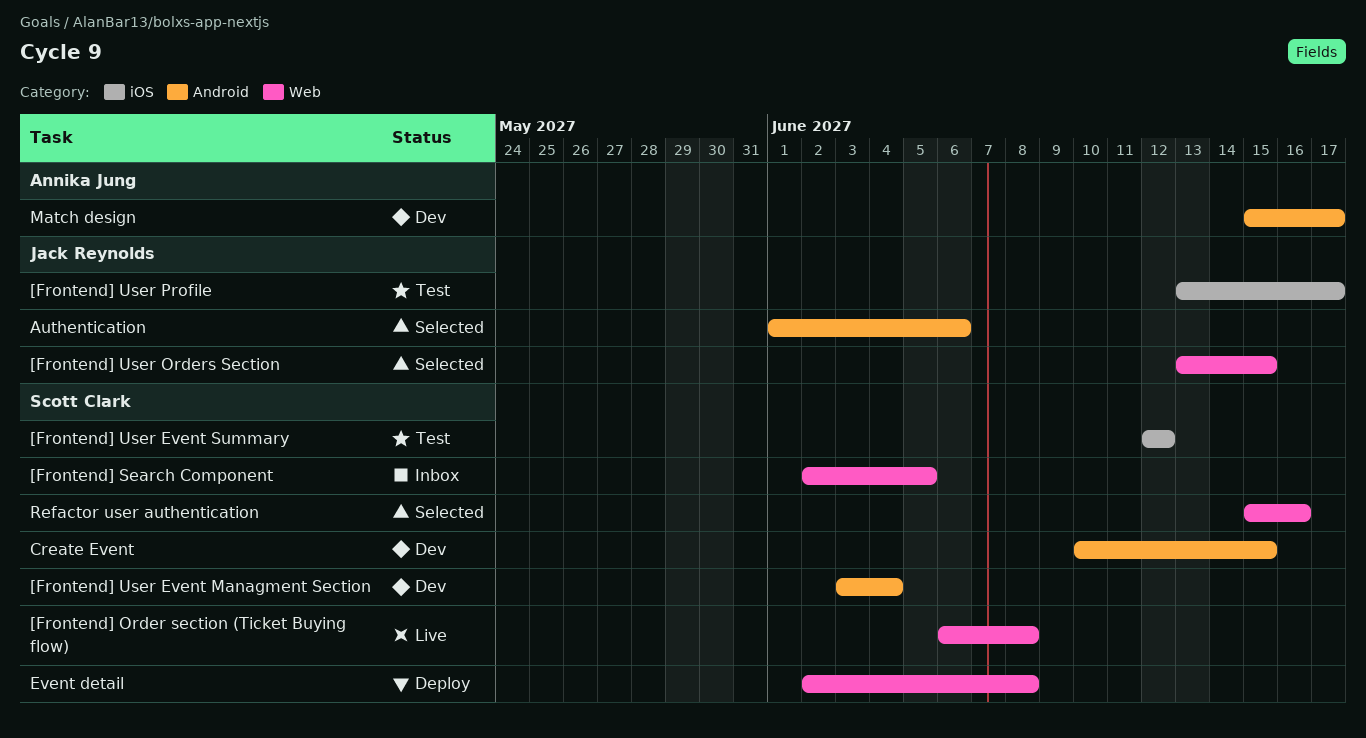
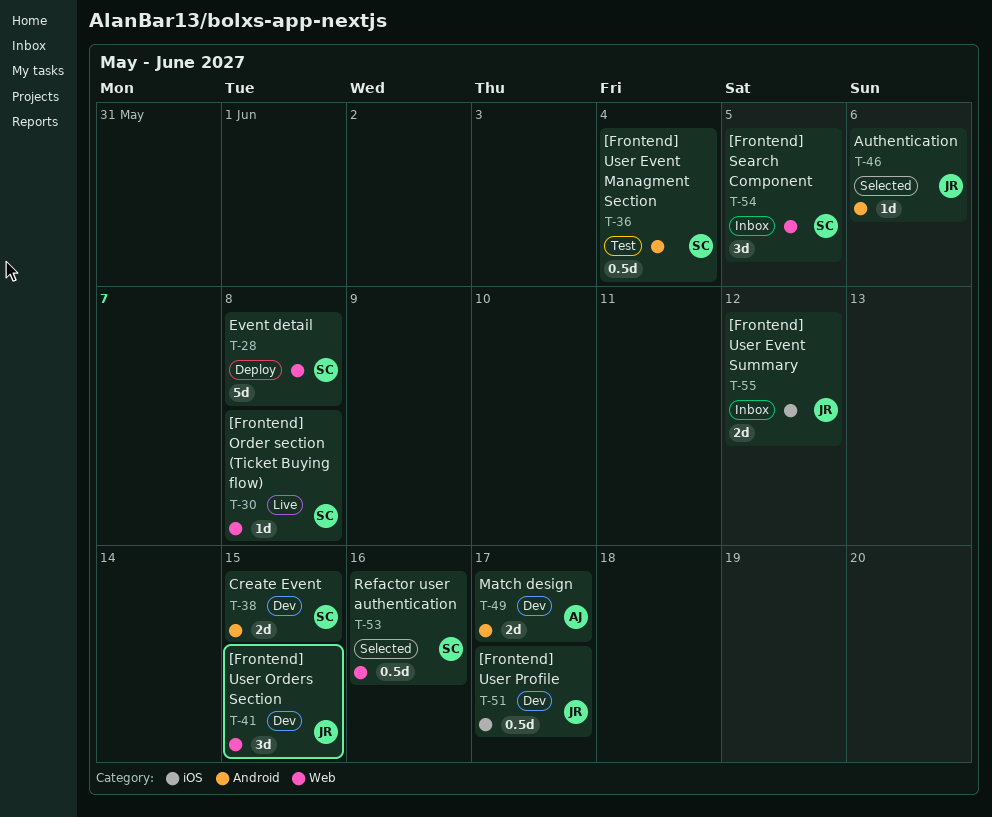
[Frontend] User Event Managment Section, status: Dev -> Test
[Frontend] User Event Summary, status: Test -> Inbox
[Frontend] User Event Summary, owner: Scott Clark -> Jack Reynolds
[Frontend] User Orders Section, status: Selected -> Dev
[Frontend] User Profile, status: Test -> Dev

